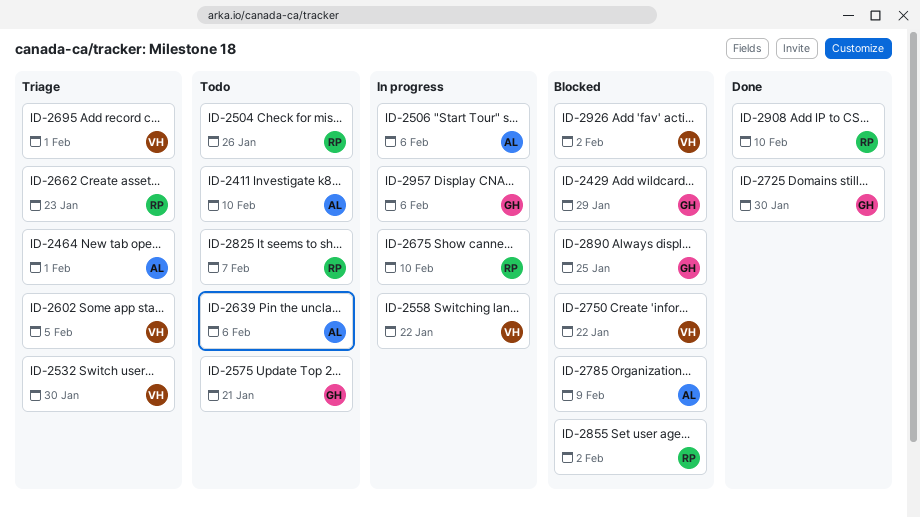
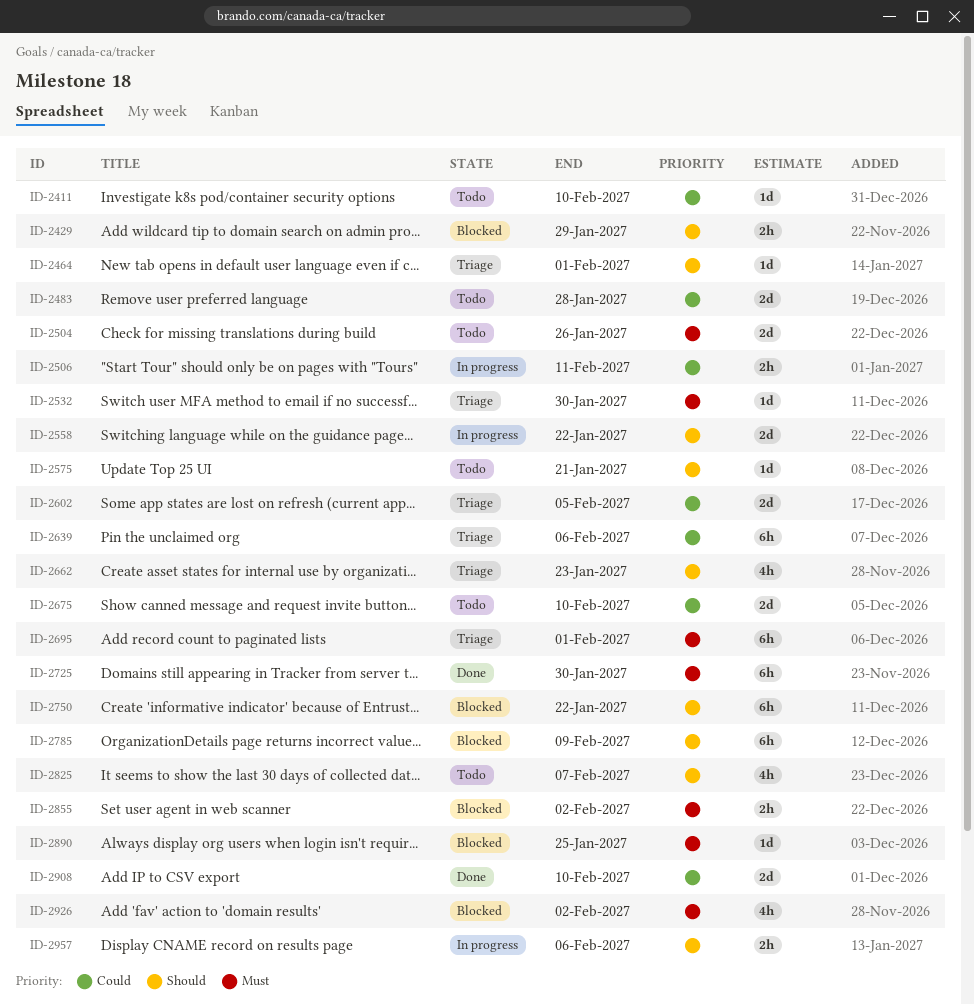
ID-2483: none -> present
ID-2506, due: Feb 6 -> Feb 11
ID-2639, status: Todo -> Triage
ID-2675, status: In progress -> Todo

